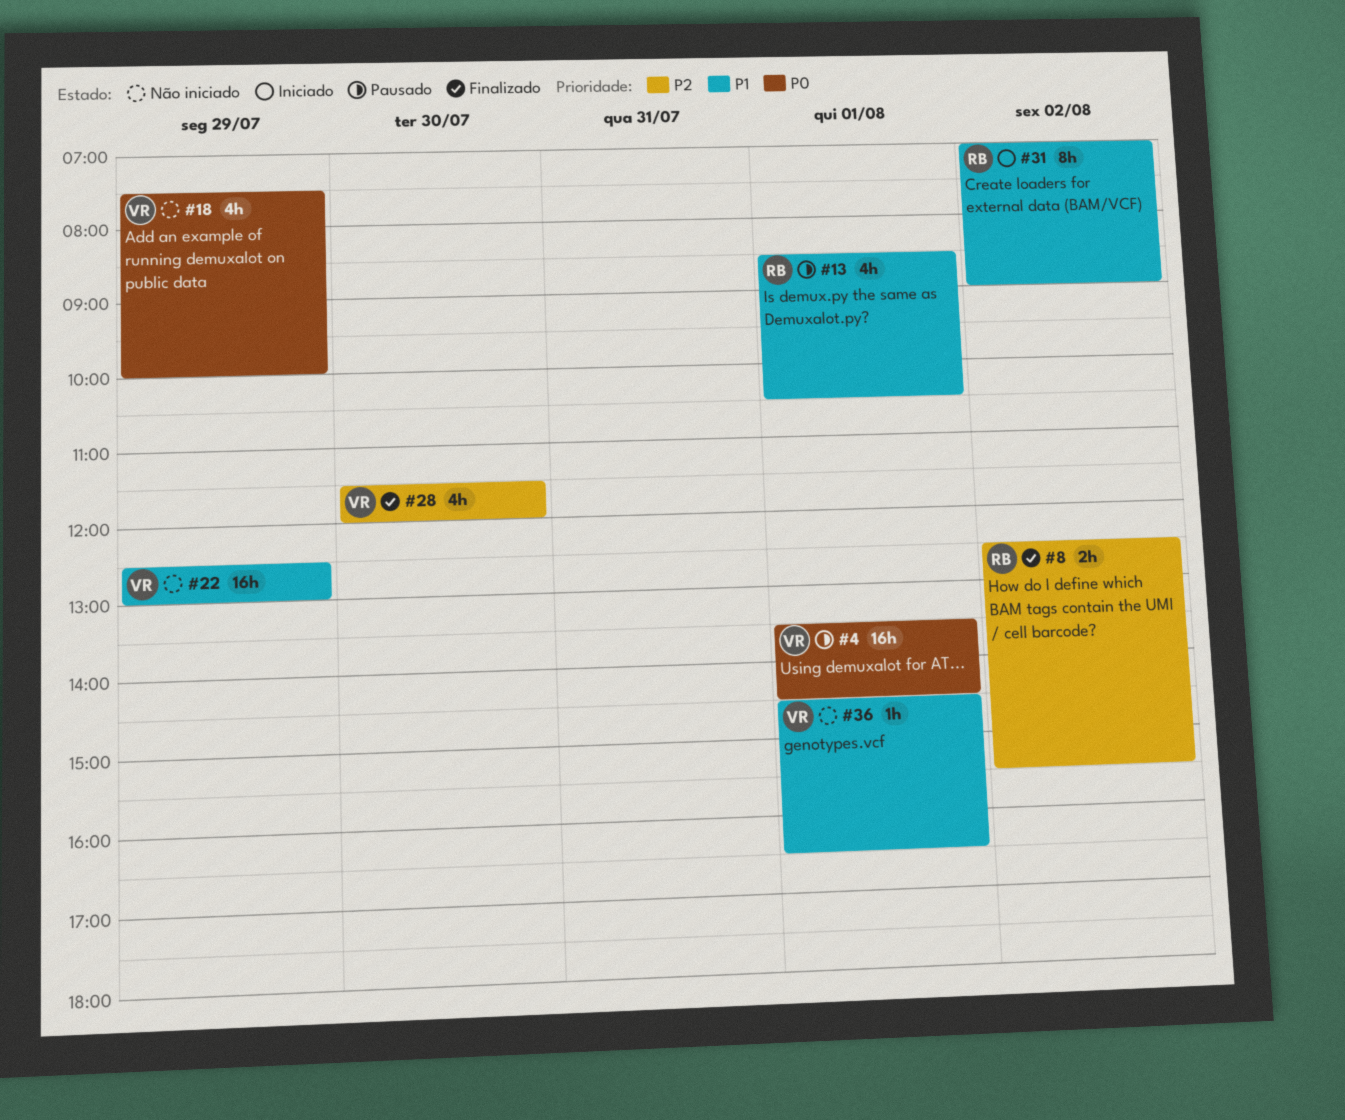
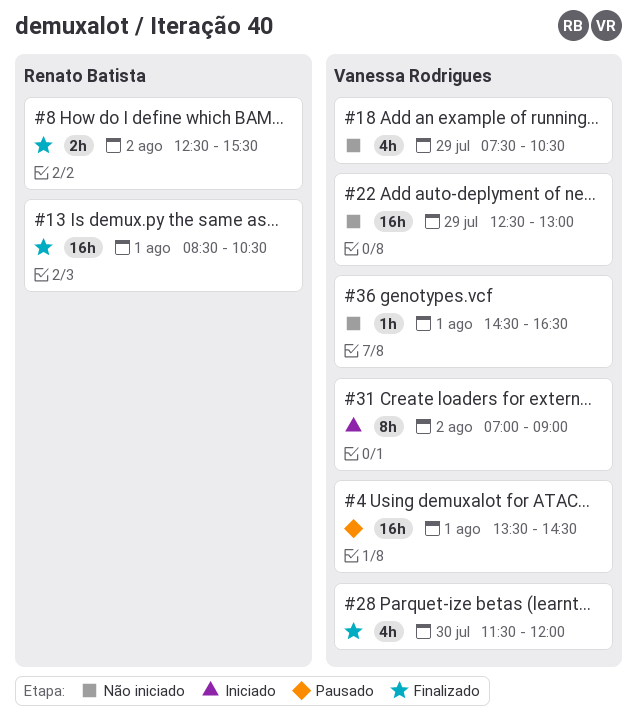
#13, status: Pausado -> Finalizado
#13, estimate: 4h -> 16h
#18, ends: 10:00 -> 10:30
#31, owner: Renato Batista -> Vanessa Rodrigues

